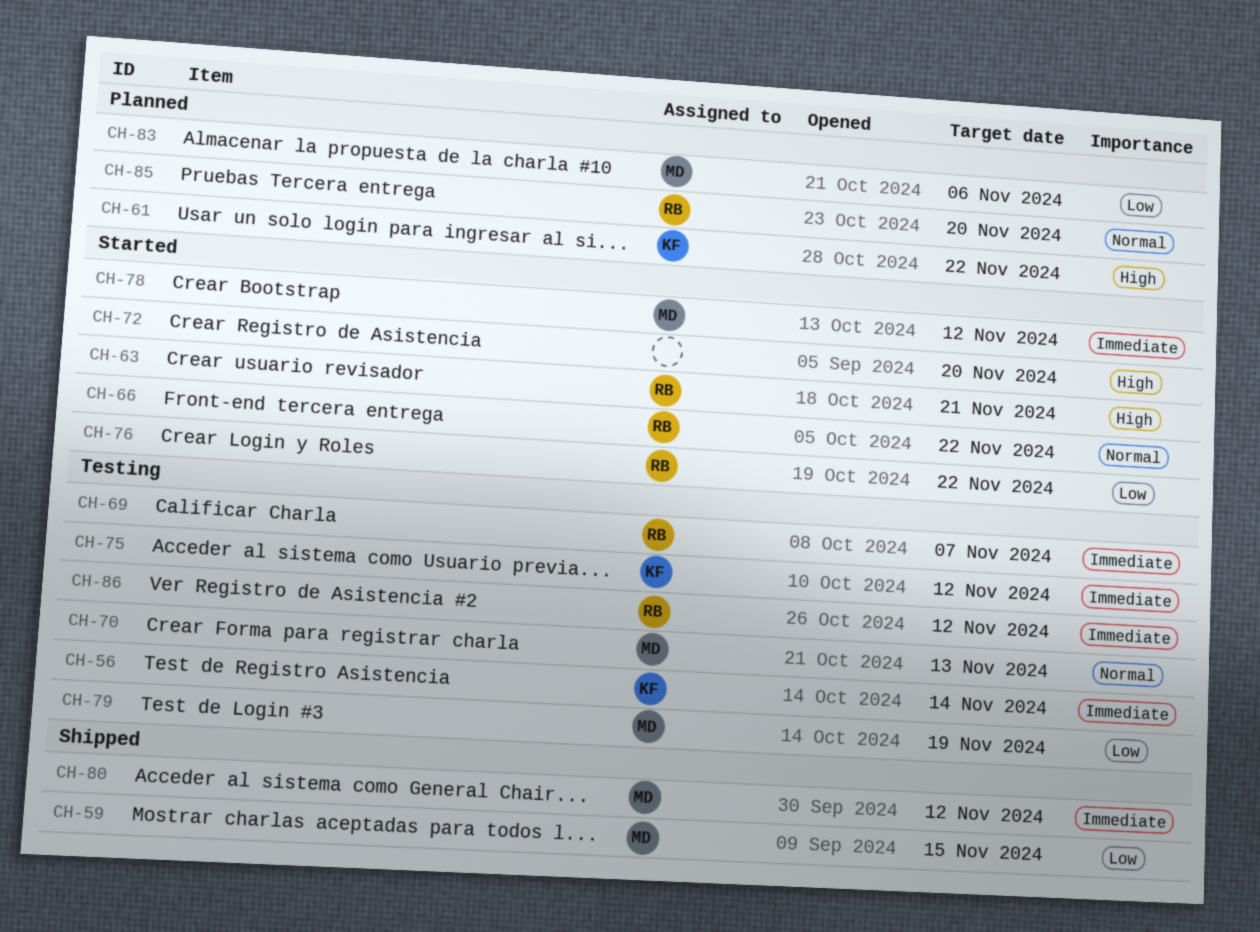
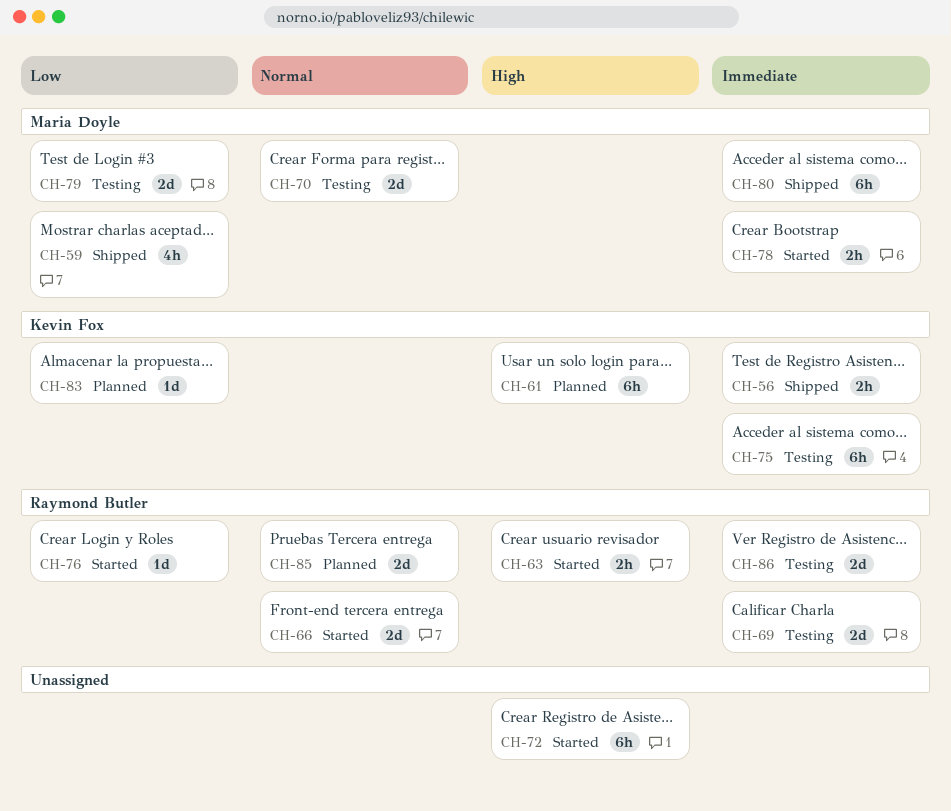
CH-56, status: Testing -> Shipped
CH-83, owner: Maria Doyle -> Kevin Fox

